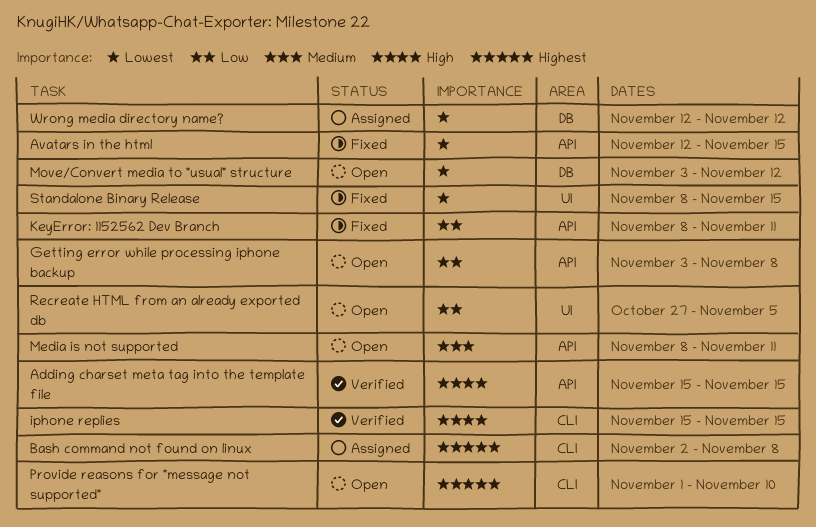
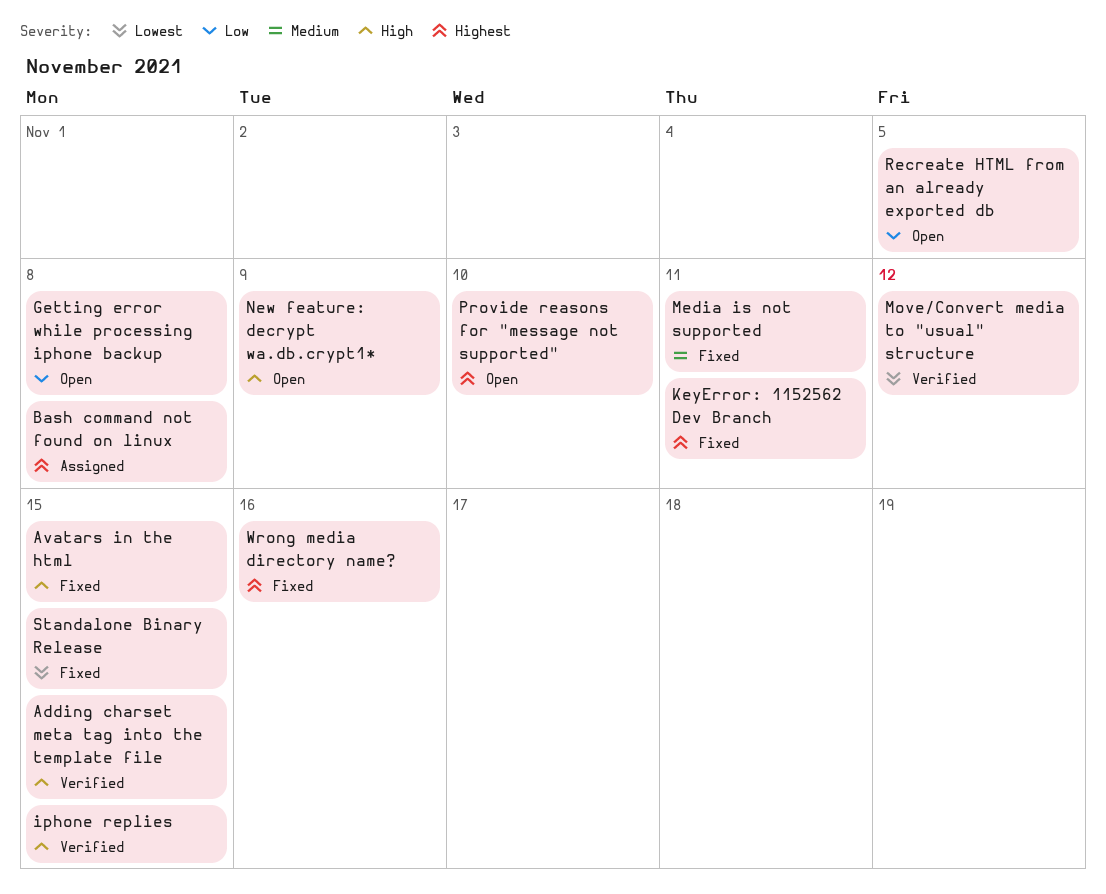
Avatars in the html, priority: Lowest -> High
KeyError: 1152562 Dev Branch, priority: Low -> Highest
Media is not supported, status: Open -> Fixed
Move/Convert media to "usual" structure, status: Open -> Verified
New feature: decrypt wa.db.crypt1*: none -> present
Wrong media directory name?, status: Assigned -> Fixed
Wrong media directory name?, priority: Lowest -> Highest
Wrong media directory name?, due: Nov 12 -> Nov 16

